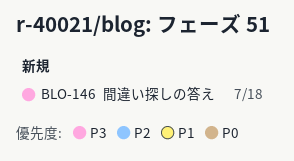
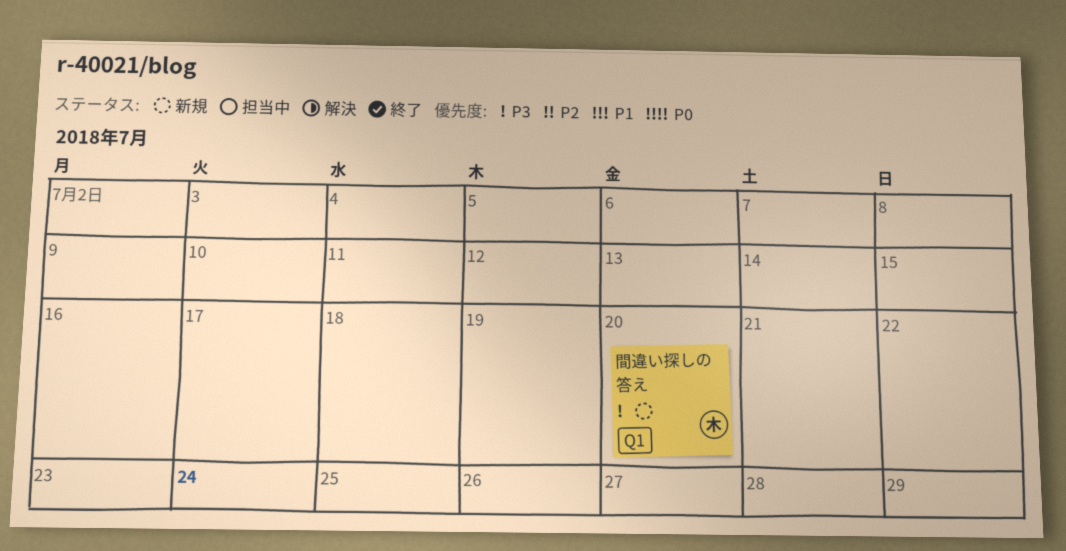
間違い探しの答え, due: Jul 18 -> Jul 20

